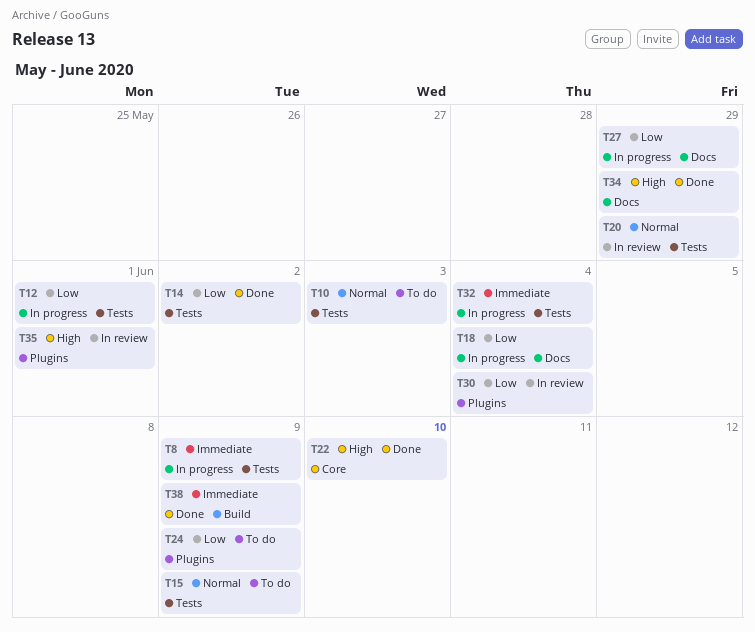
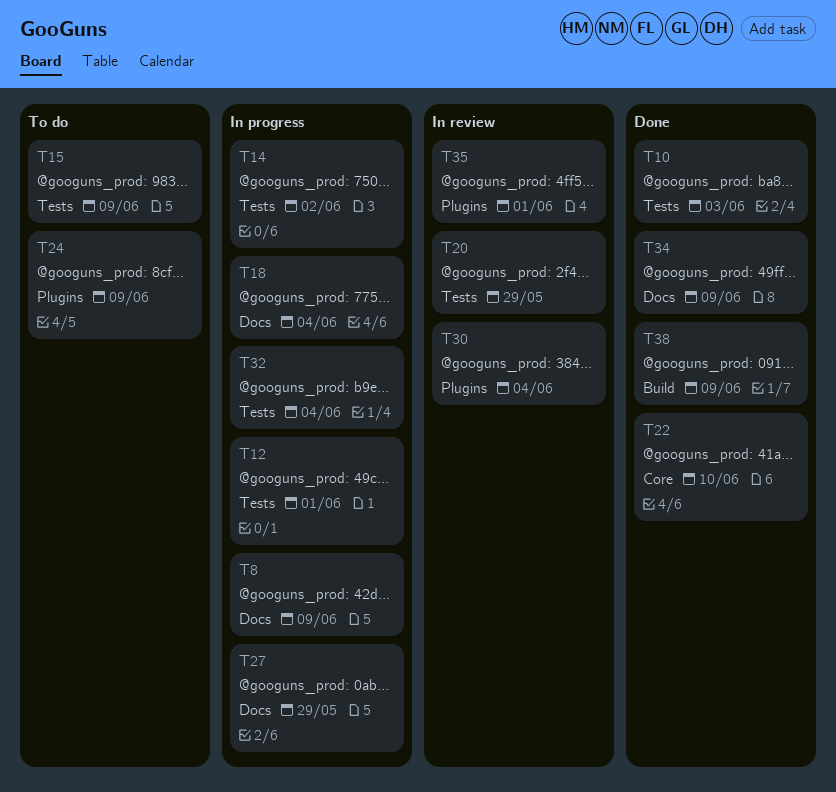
T8, label: Tests -> Docs
T10, status: To do -> Done
T14, status: Done -> In progress
T34, due: May 29 -> Jun 9

